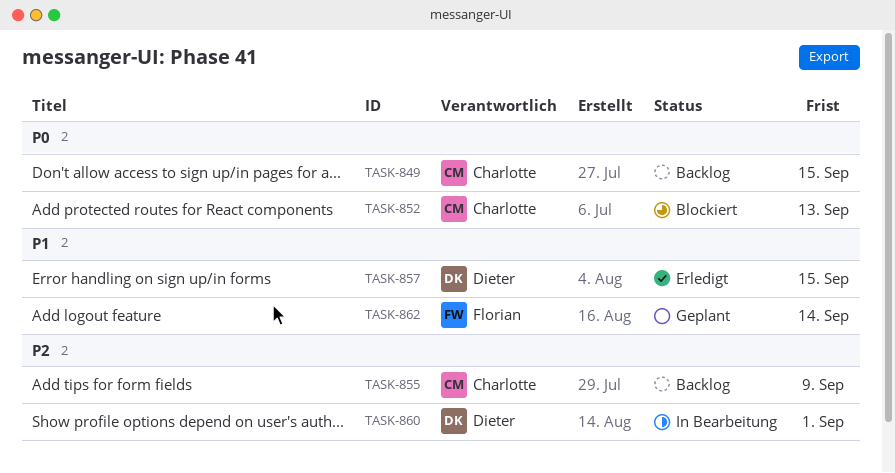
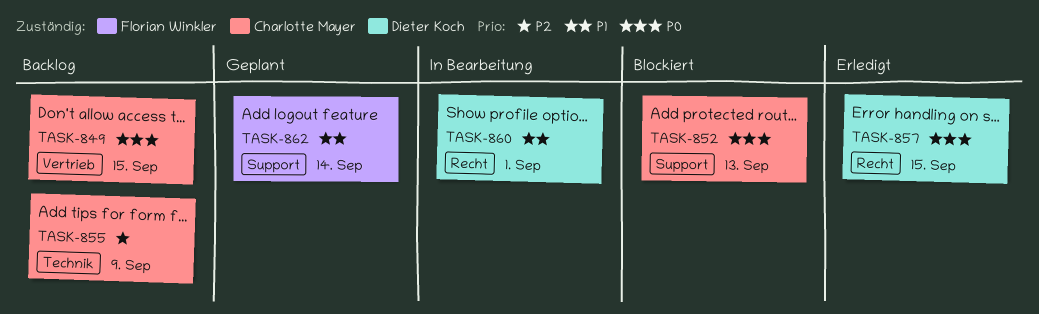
TASK-857, priority: P1 -> P0
TASK-860, priority: P2 -> P1

